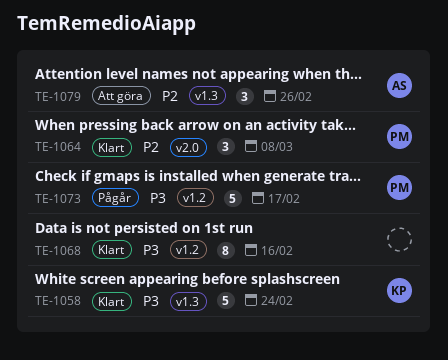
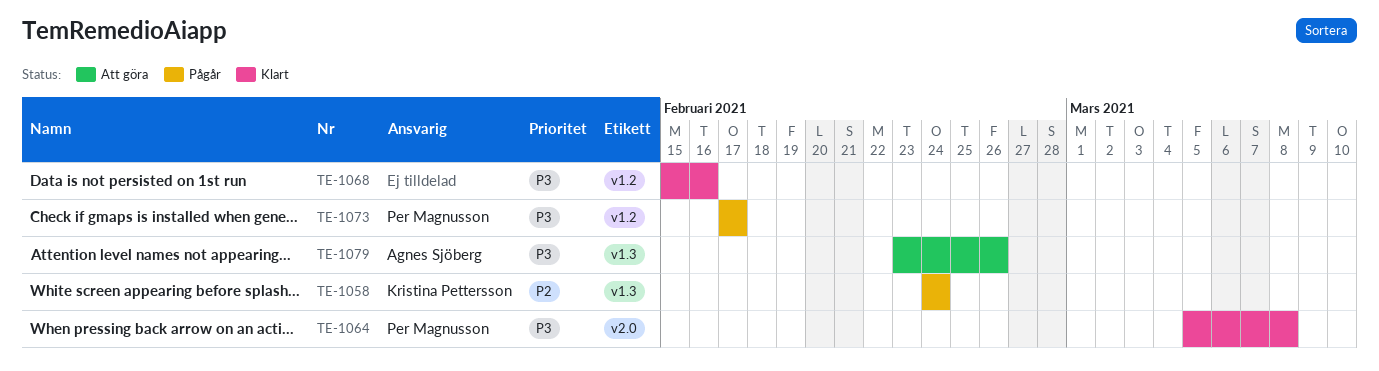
TE-1058, status: Klart -> Pågår
TE-1058, priority: P3 -> P2
TE-1064, priority: P2 -> P3
TE-1079, priority: P2 -> P3

